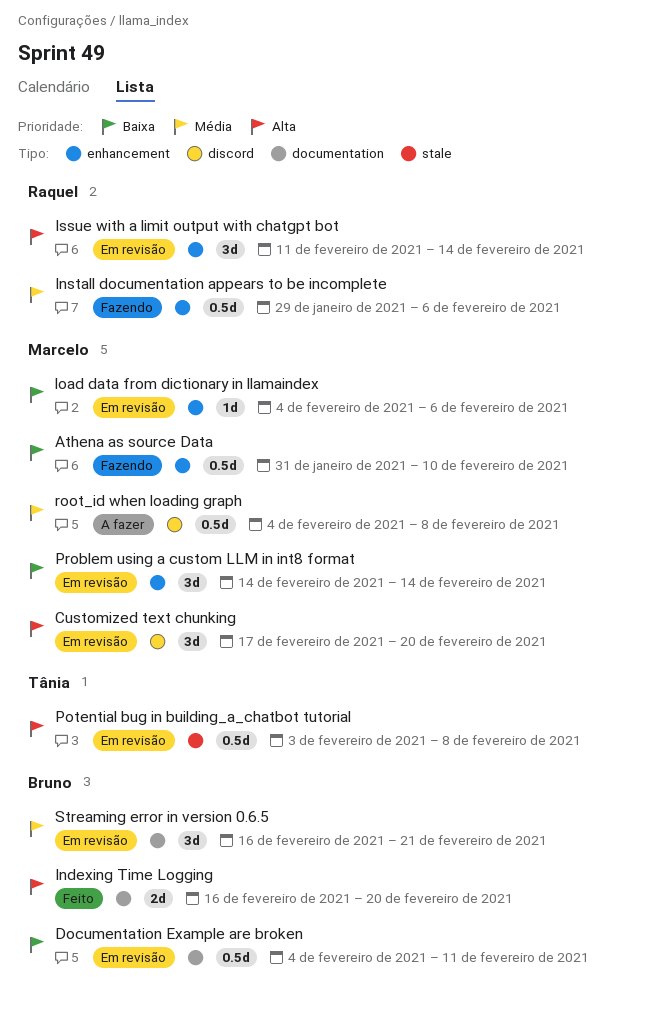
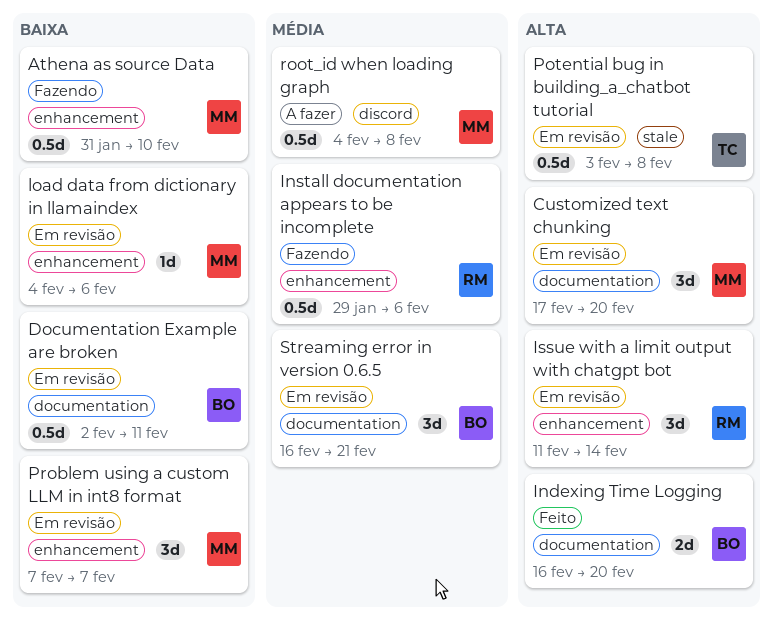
Customized text chunking, label: discord -> documentation
Documentation Example are broken, start: Feb 4 -> Feb 2
Problem using a custom LLM in int8 format, start: Feb 14 -> Feb 7
Problem using a custom LLM in int8 format, due: Feb 14 -> Feb 7

